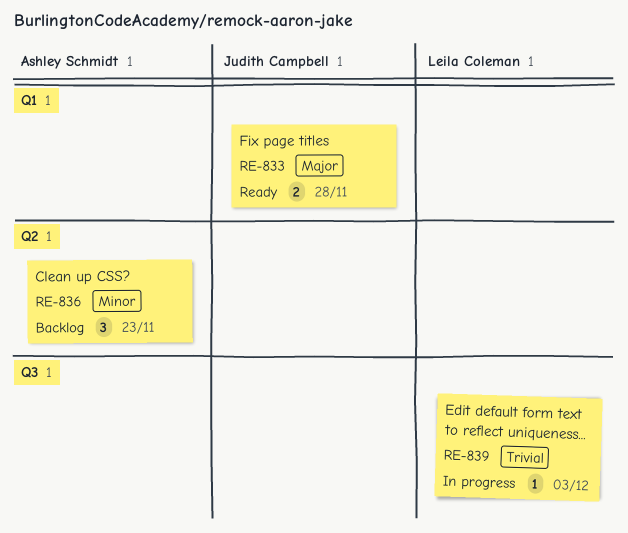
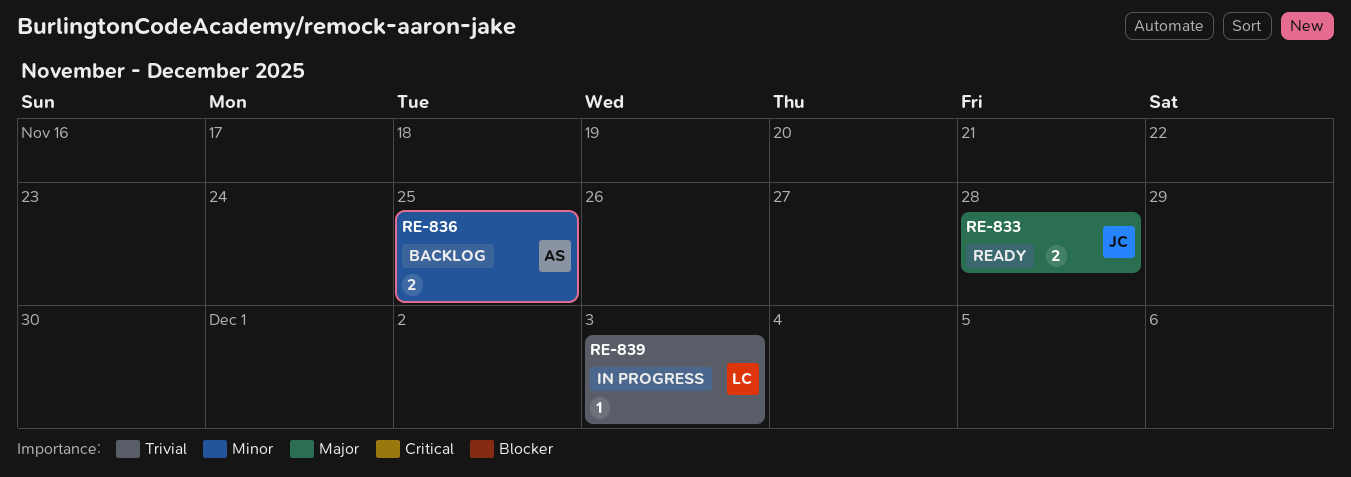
RE-836, estimate: 3 -> 2
RE-836, due: Nov 23 -> Nov 25

